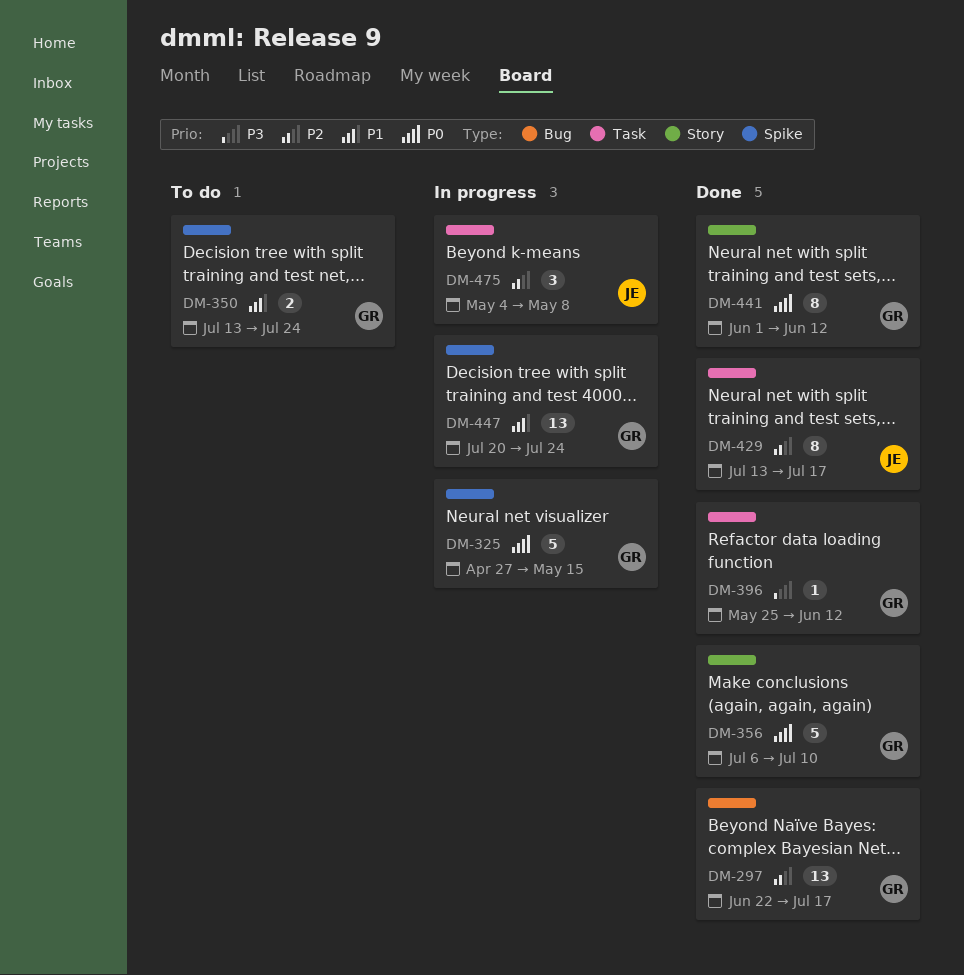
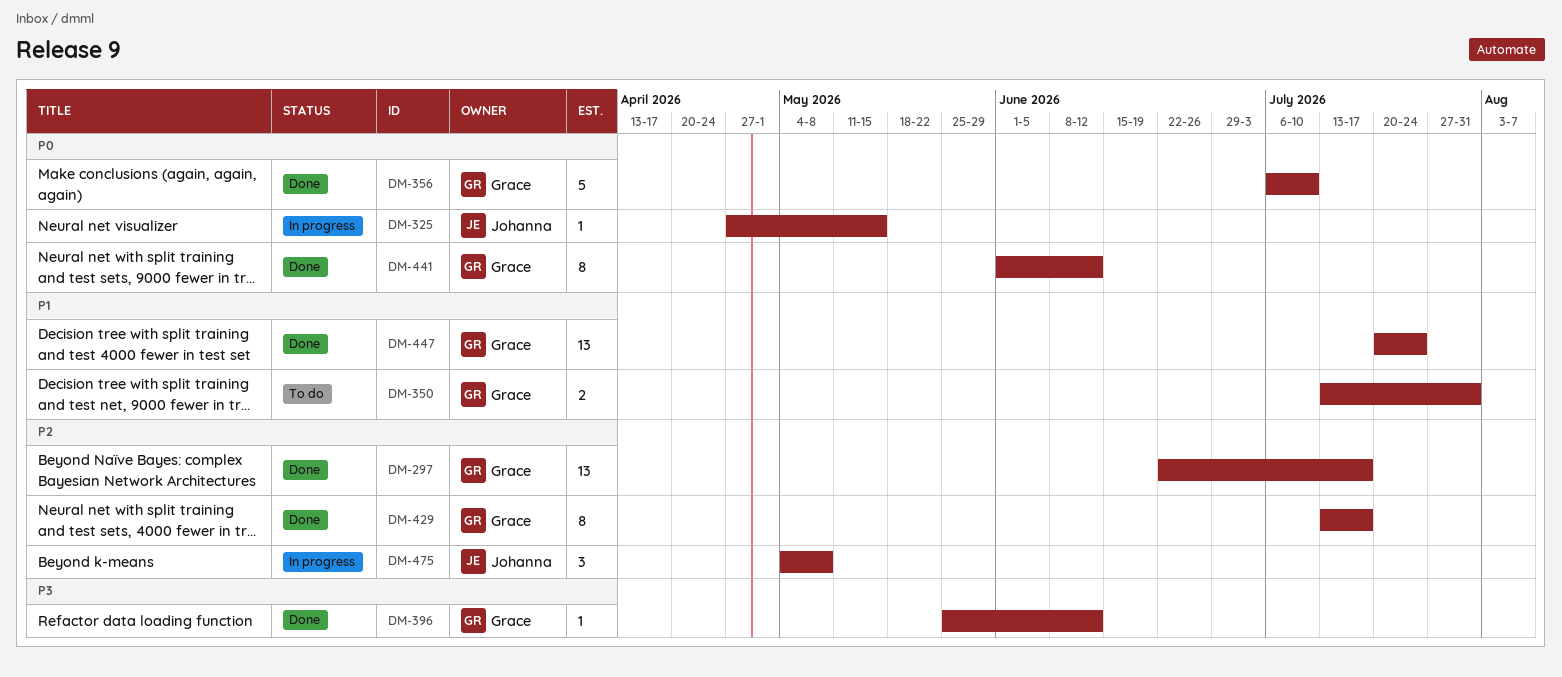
DM-325, owner: Grace -> Johanna
DM-325, estimate: 5 -> 1
DM-350, due: Jul 24 -> Jul 31
DM-429, owner: Johanna -> Grace
DM-447, status: In progress -> Done

